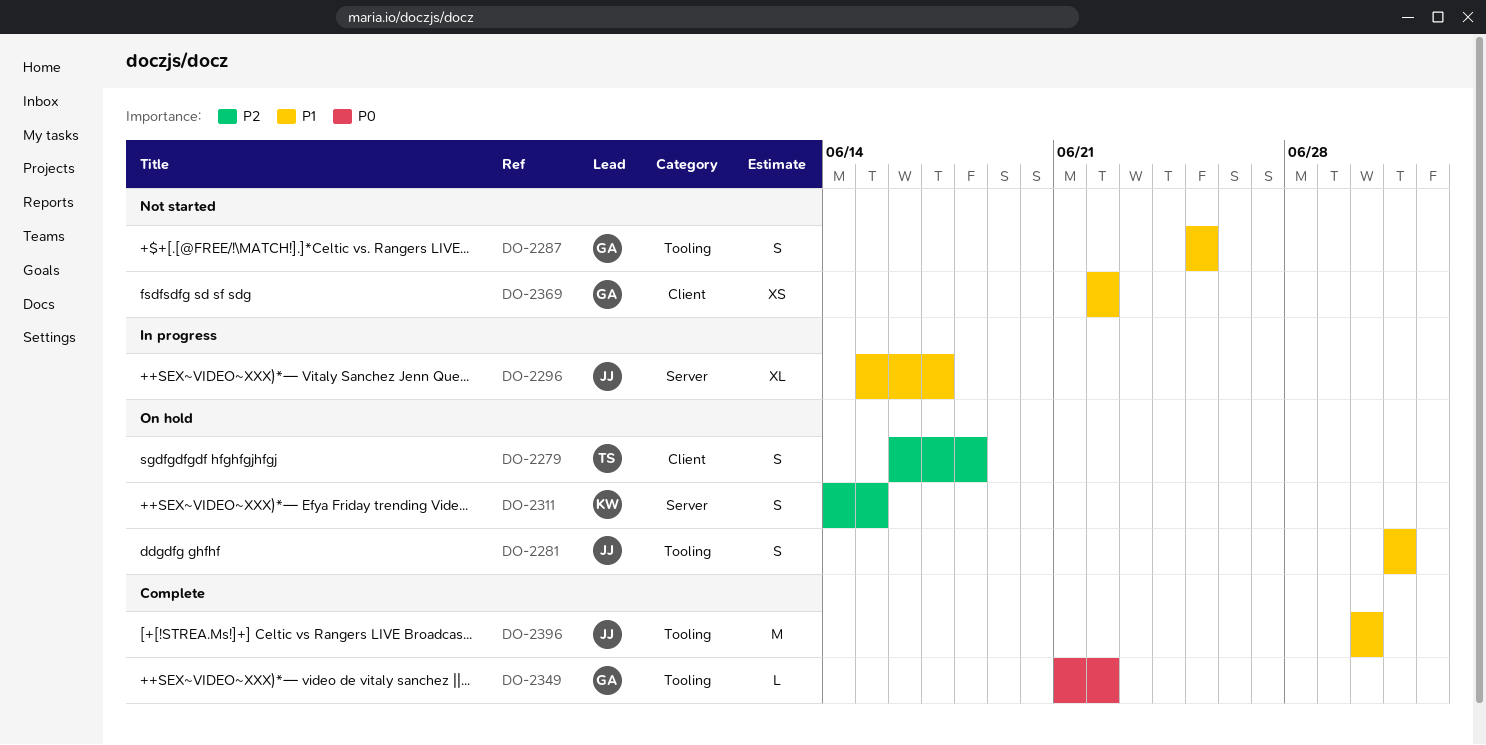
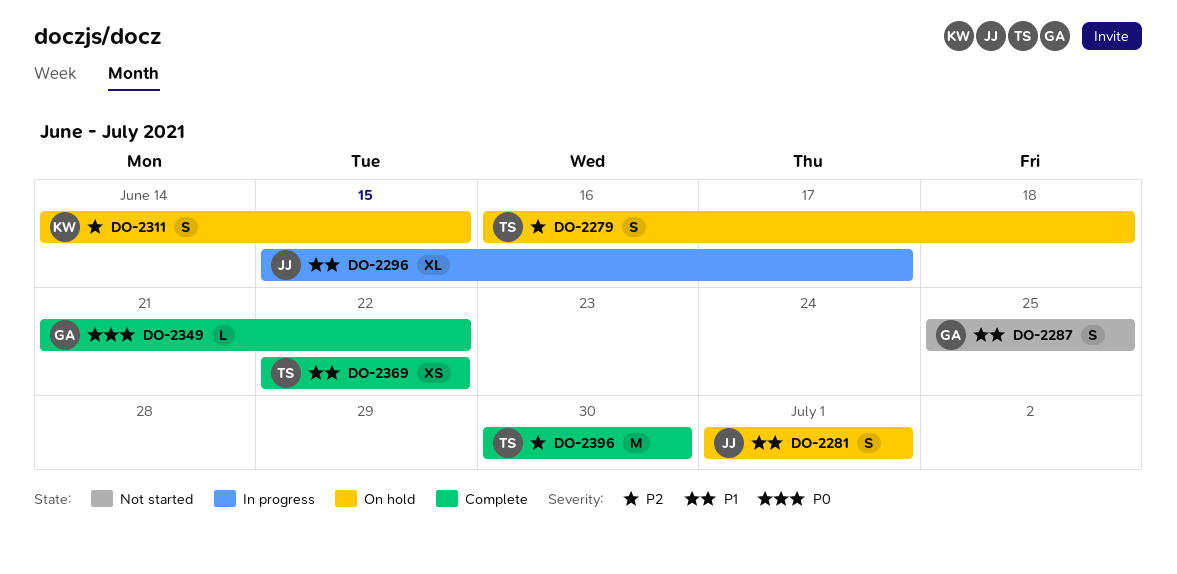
DO-2369, status: Not started -> Complete
DO-2369, owner: GA -> TS
DO-2396, owner: JJ -> TS
DO-2396, priority: P1 -> P2

